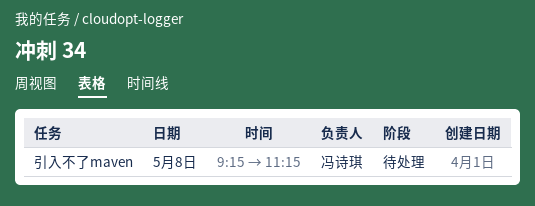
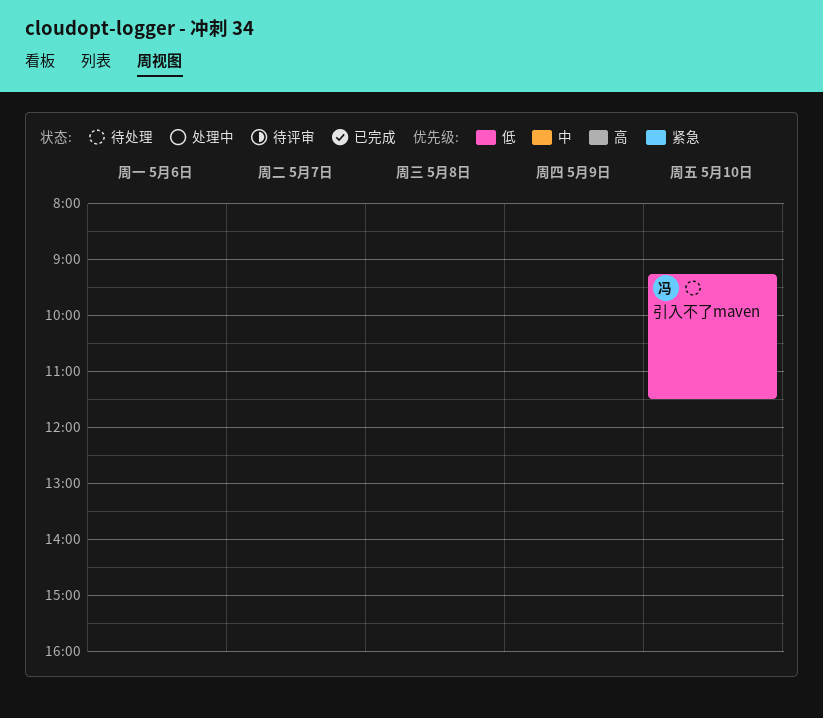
引入不了maven, day: May 8 -> May 10
引入不了maven, ends: 11:15 -> 11:30

